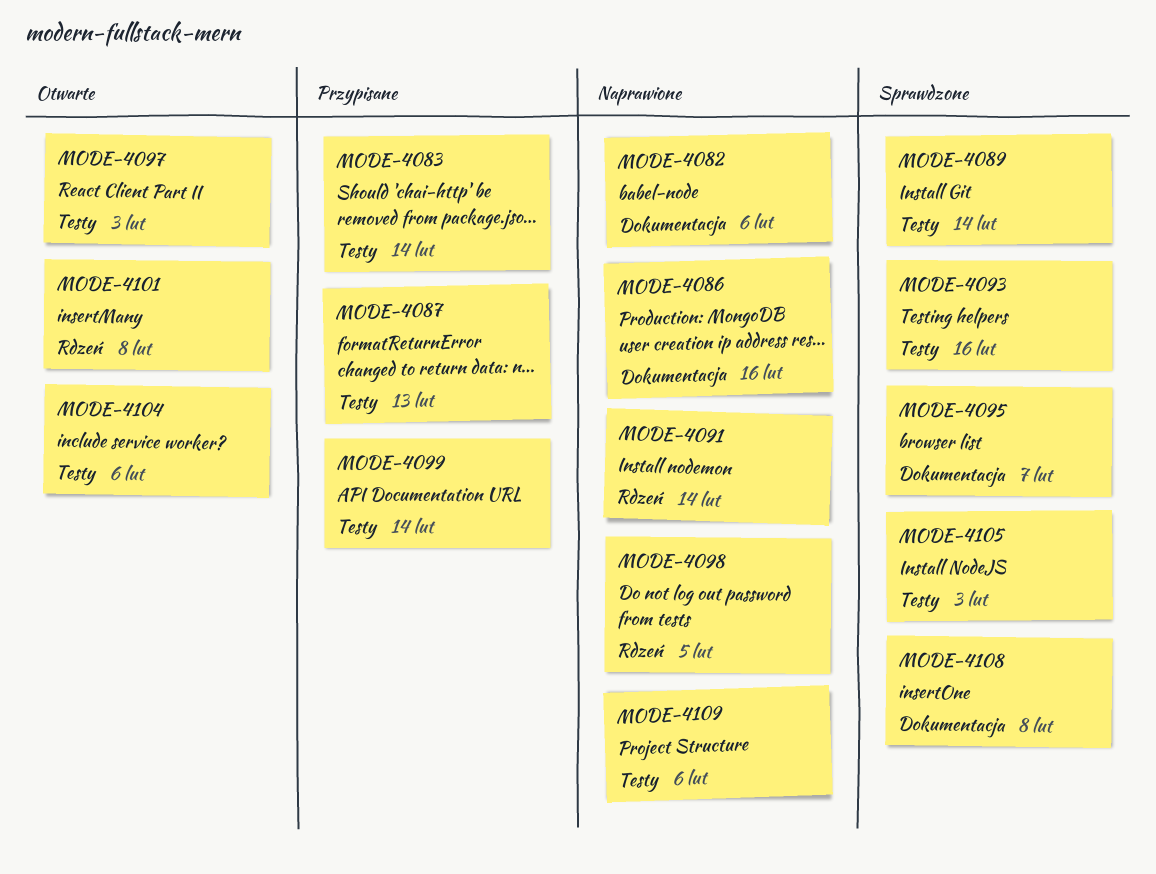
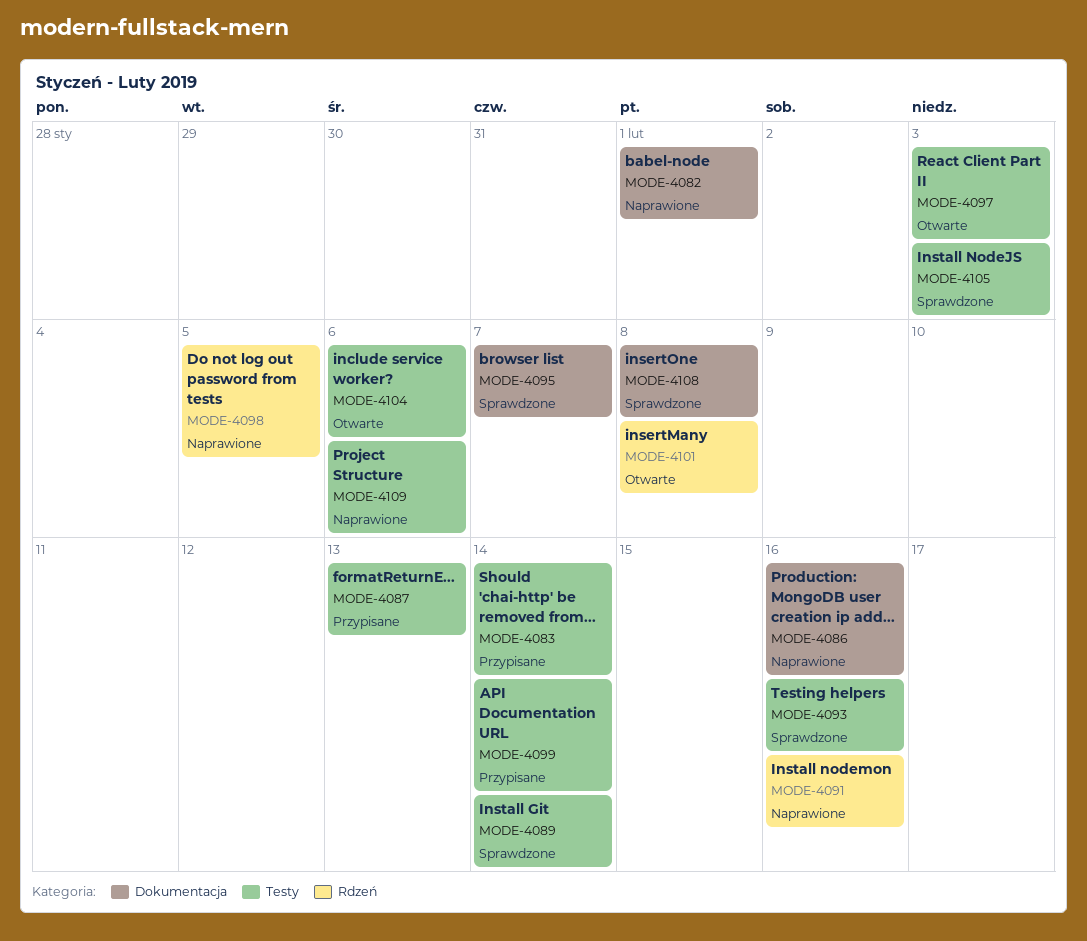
MODE-4082, due: Feb 6 -> Feb 1
MODE-4091, due: Feb 14 -> Feb 16

